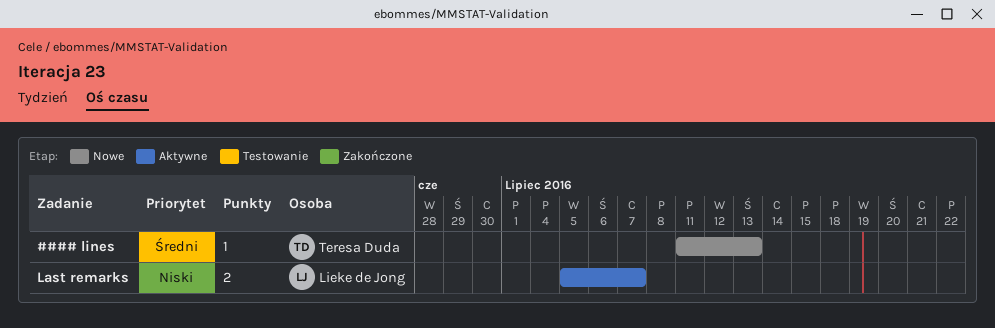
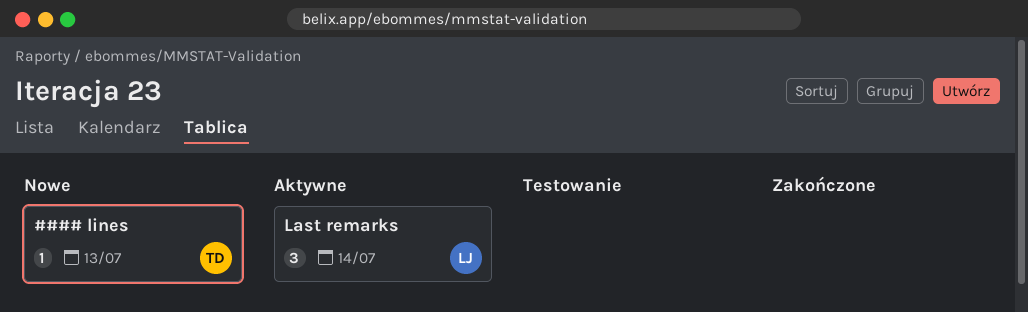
Last remarks, estimate: 2 -> 3
Last remarks, due: Jul 7 -> Jul 14

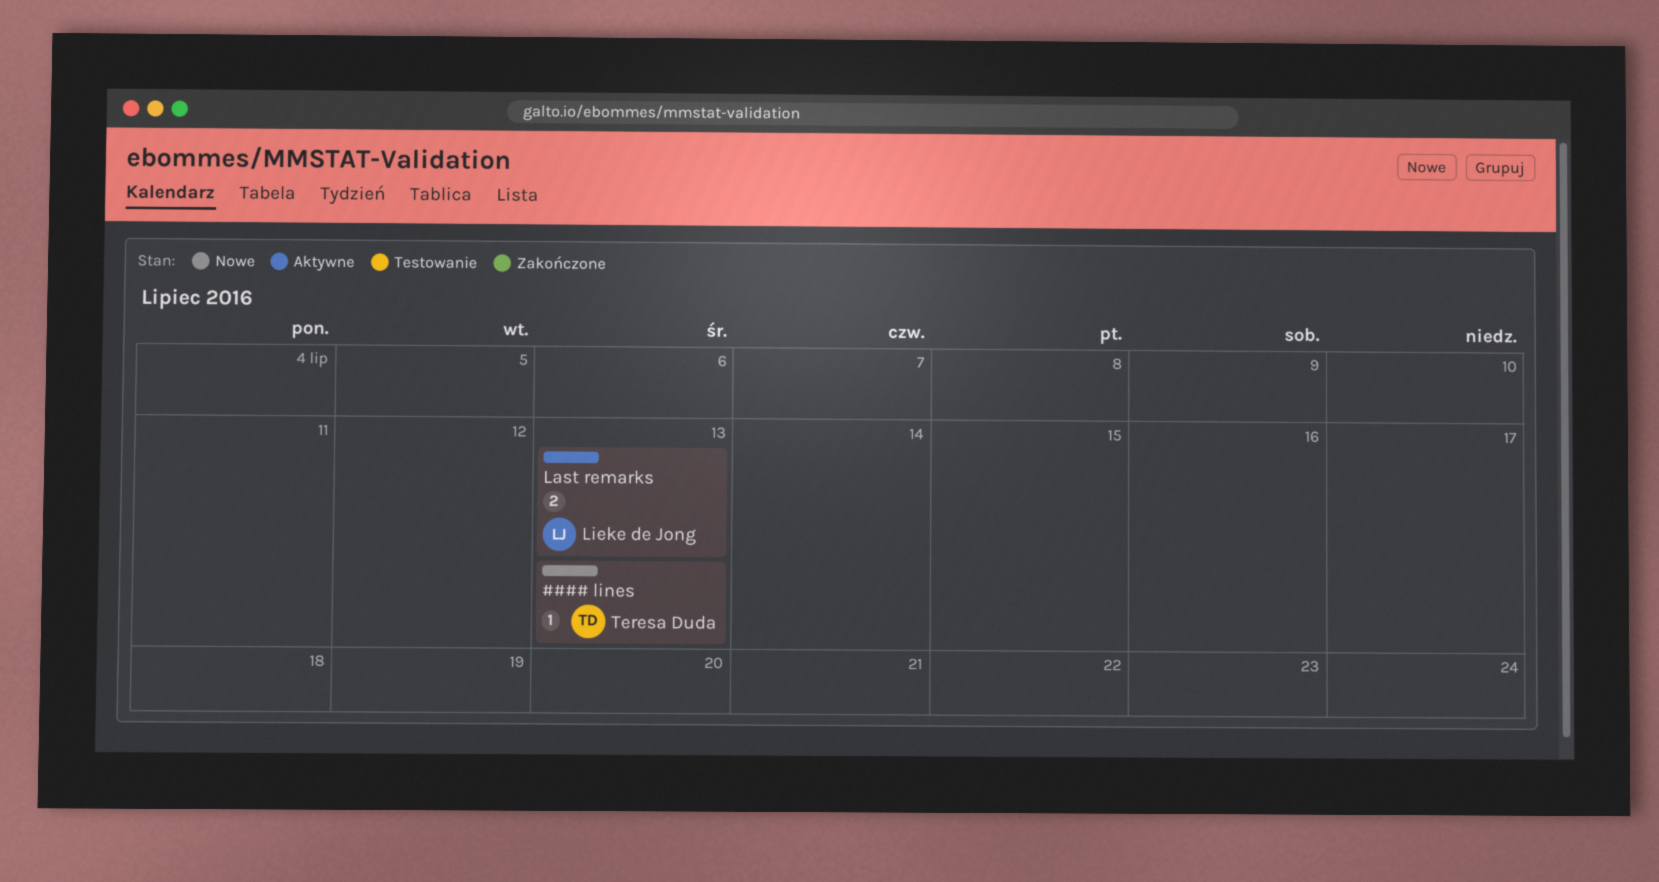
Last remarks, estimate: 3 -> 2
Last remarks, due: Jul 14 -> Jul 13

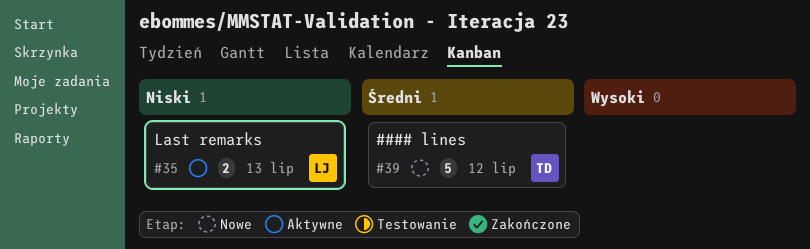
#### lines, estimate: 1 -> 5
#### lines, due: Jul 13 -> Jul 12

